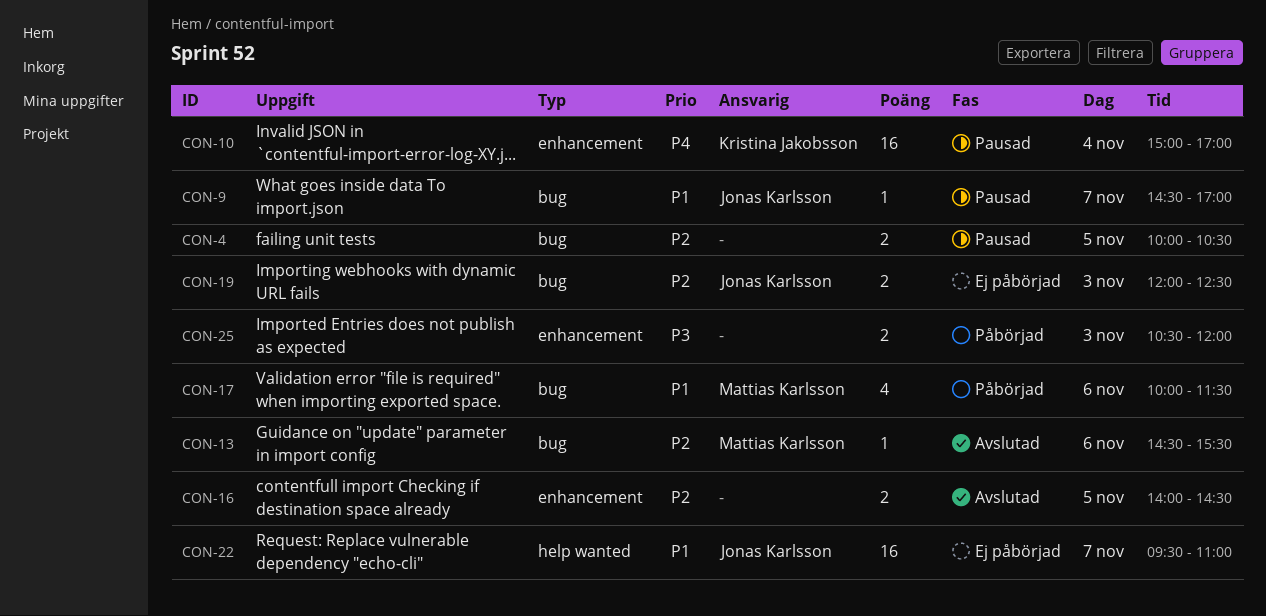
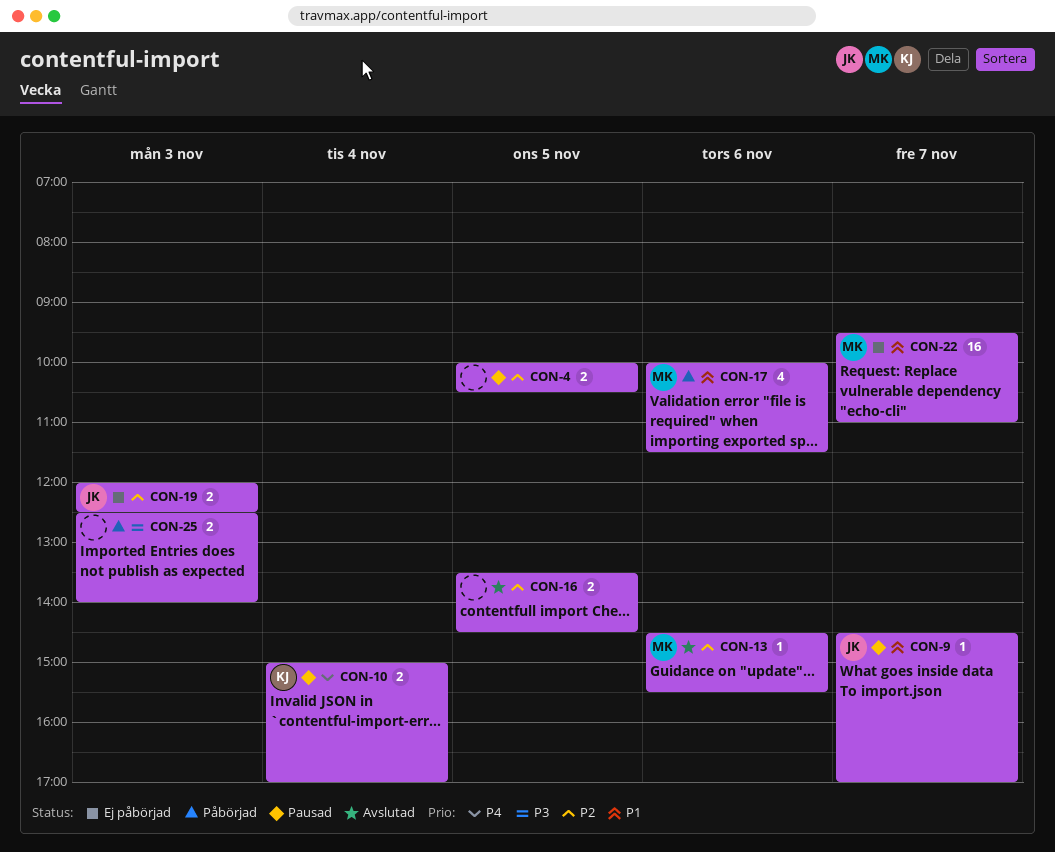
CON-10, estimate: 16 -> 2
CON-16, begins: 14:00 -> 13:30
CON-22, owner: Jonas Karlsson -> Mattias Karlsson
CON-25, begins: 10:30 -> 12:30
CON-25, ends: 12:00 -> 14:00

